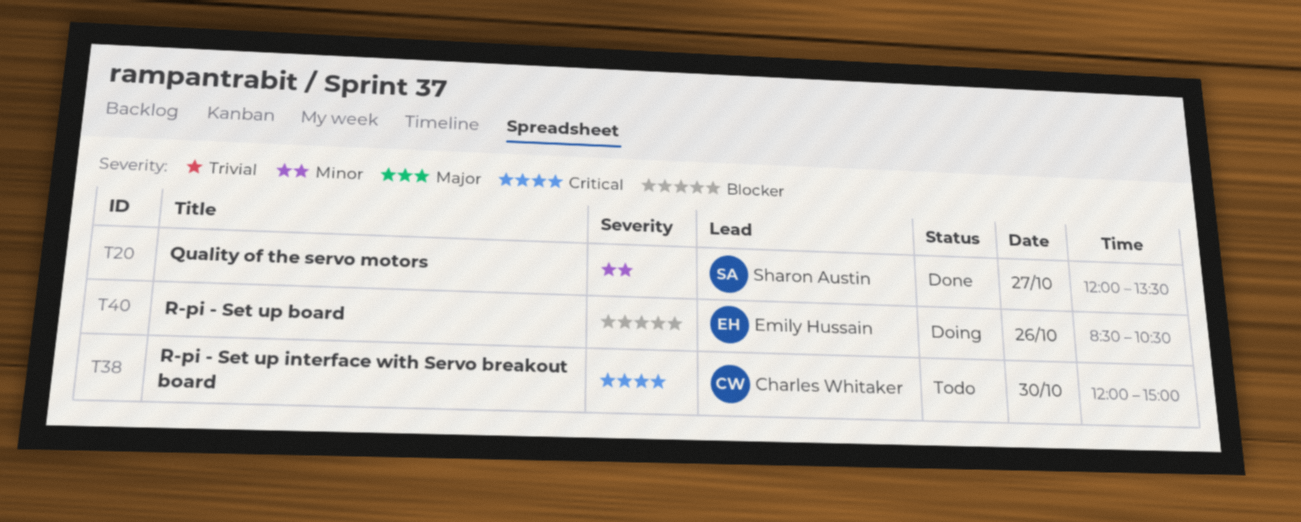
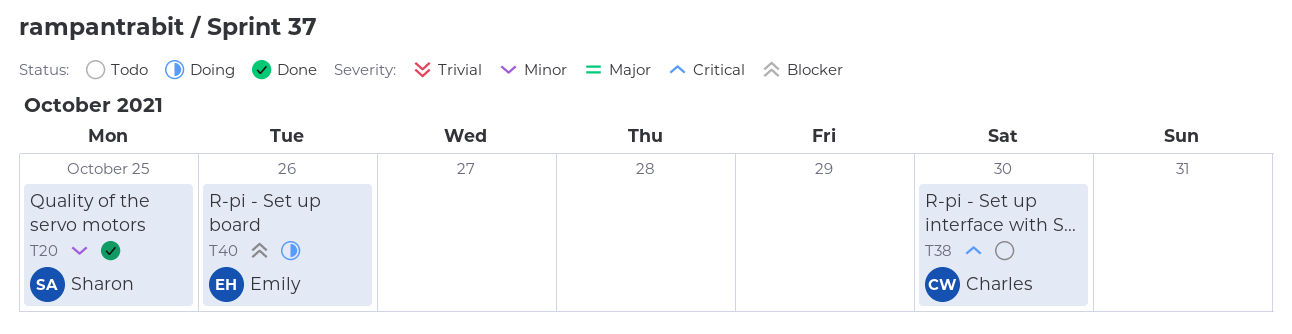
T20, day: Oct 27 -> Oct 25

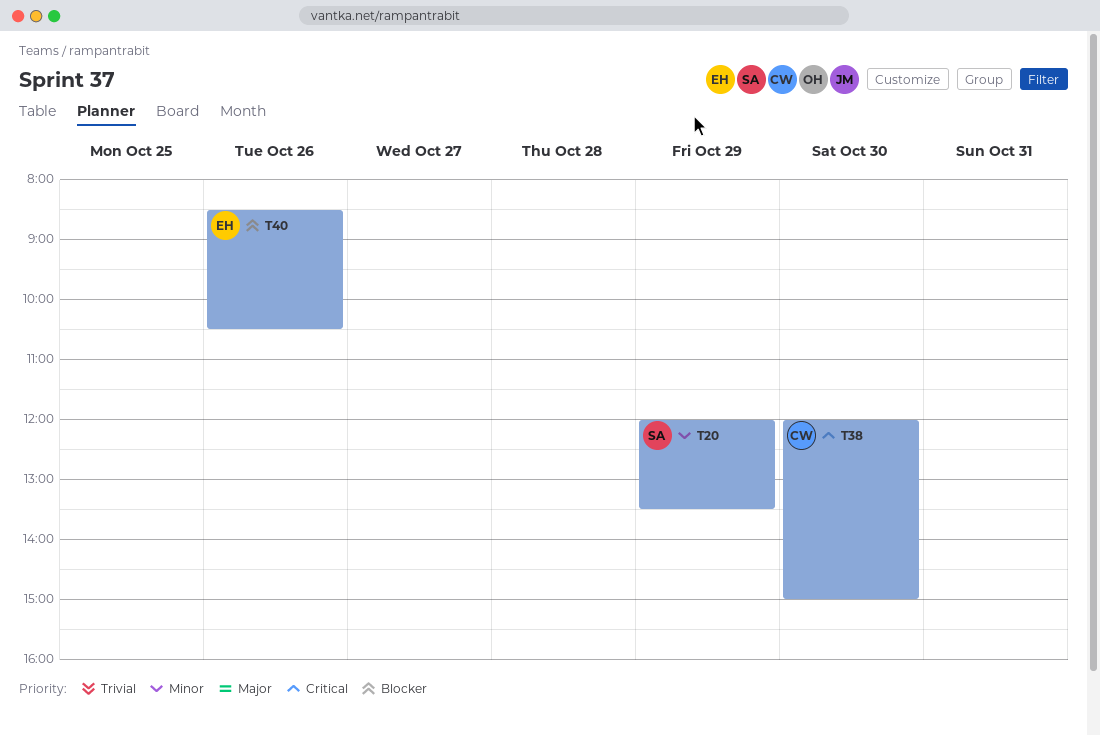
T20, day: Oct 25 -> Oct 29

